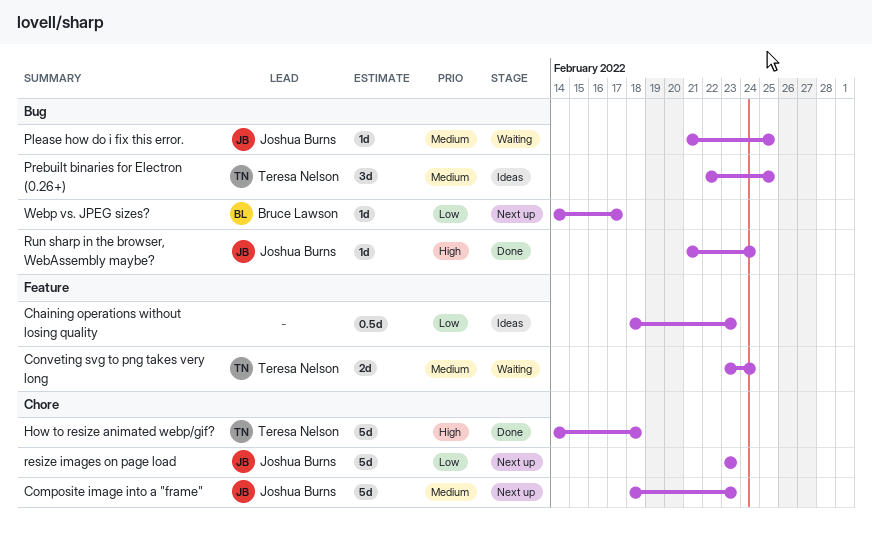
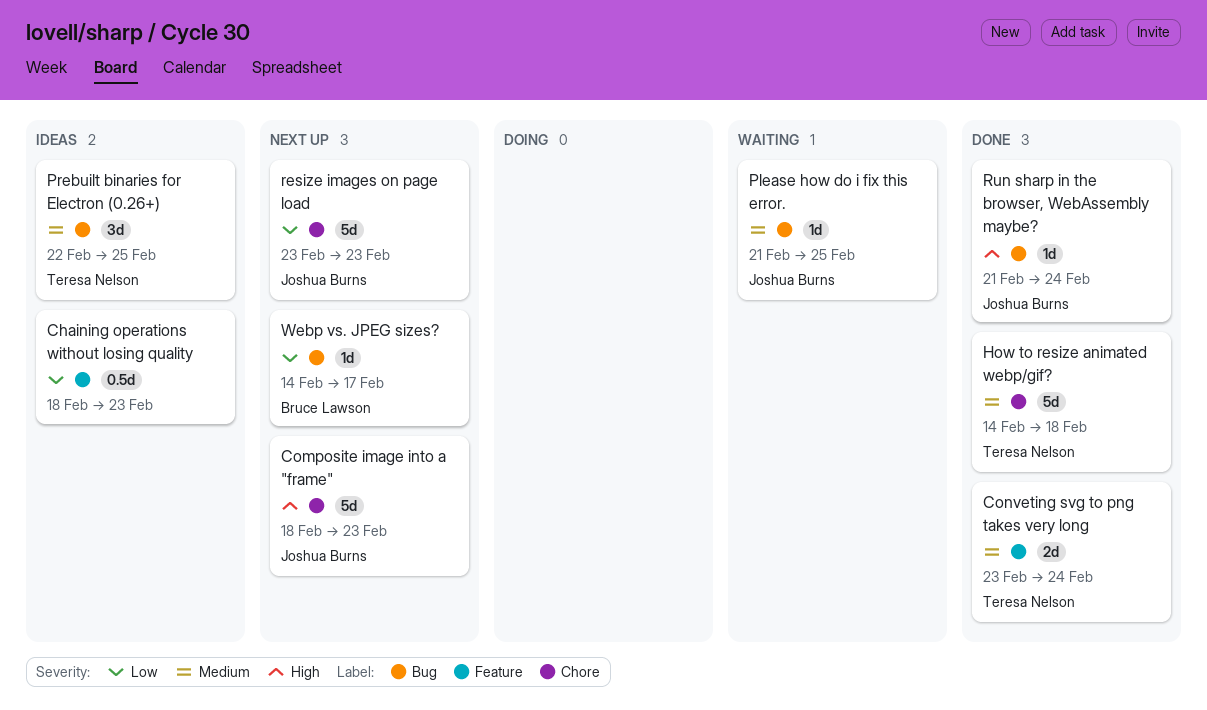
Composite image into a "frame", priority: Medium -> High
Conveting svg to png takes very long, status: Waiting -> Done
How to resize animated webp/gif?, priority: High -> Medium

